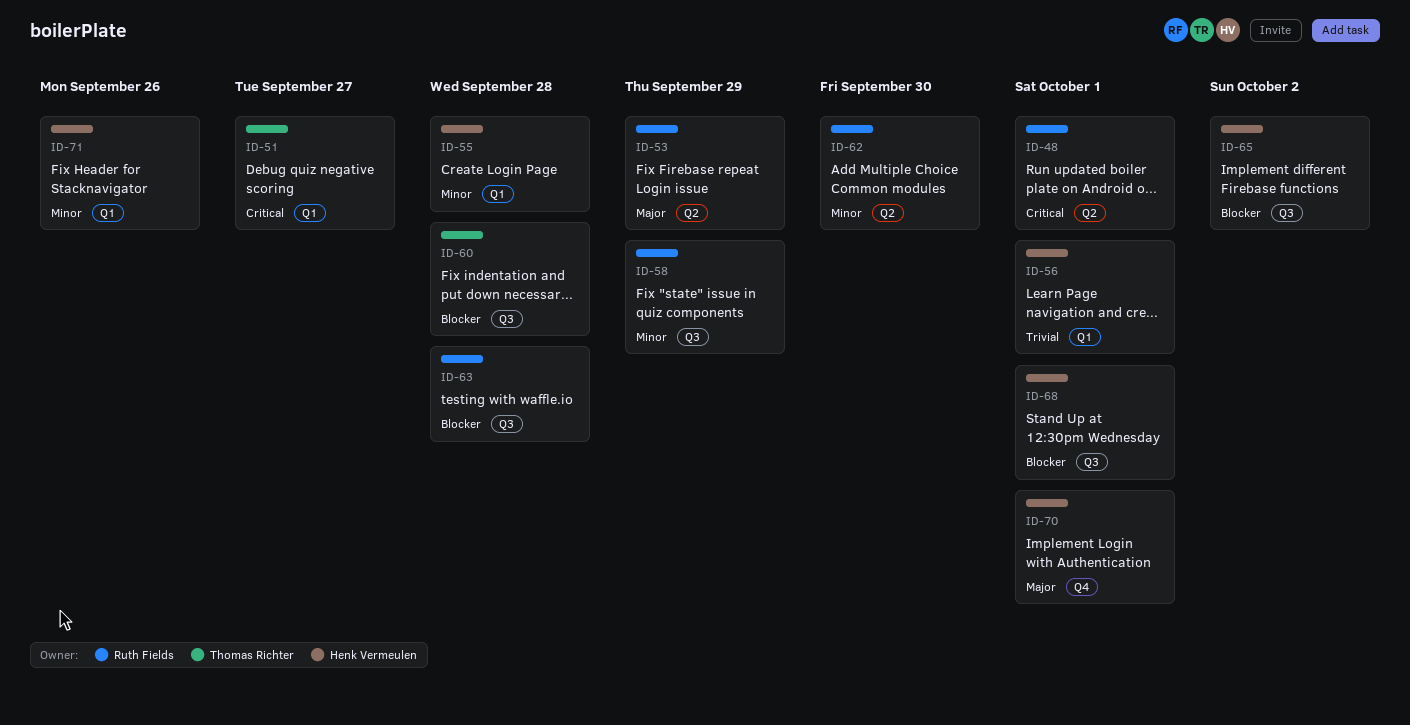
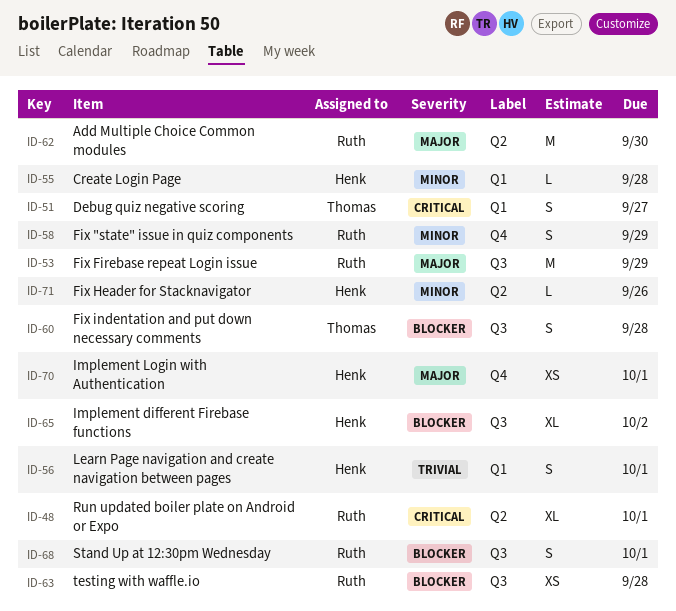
ID-53, label: Q2 -> Q3
ID-58, label: Q3 -> Q4
ID-62, priority: Minor -> Major
ID-68, owner: Henk Vermeulen -> Ruth Fields
ID-71, label: Q1 -> Q2

